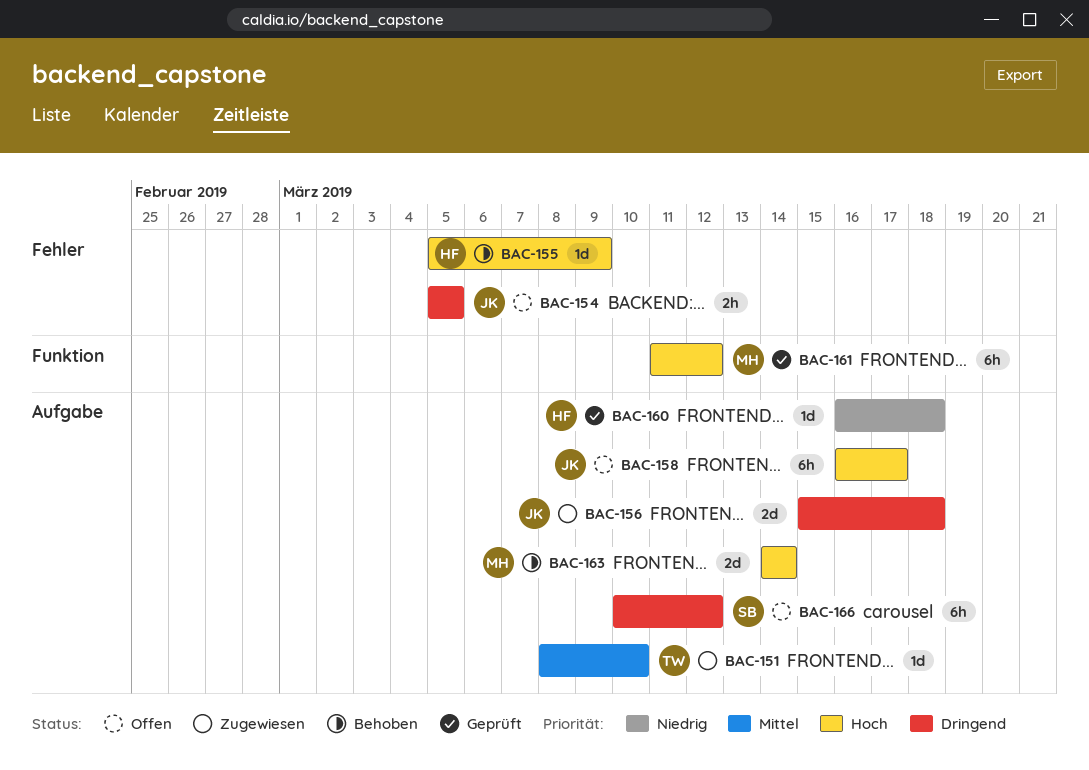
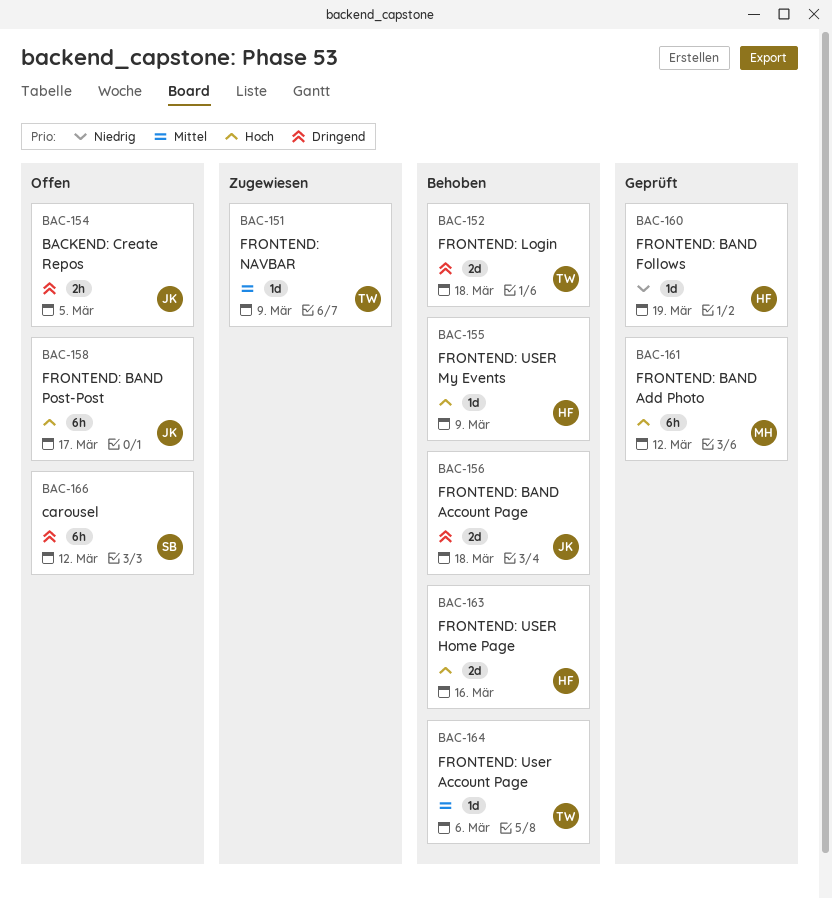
BAC-151, due: Mar 10 -> Mar 9
BAC-152: none -> present
BAC-156, status: Zugewiesen -> Behoben
BAC-160, due: Mar 18 -> Mar 19
BAC-163, owner: MH -> HF
BAC-163, due: Mar 14 -> Mar 16
BAC-164: none -> present

